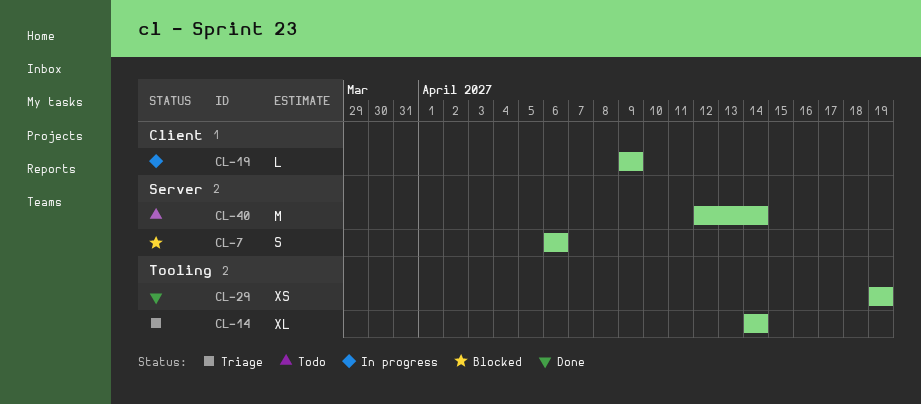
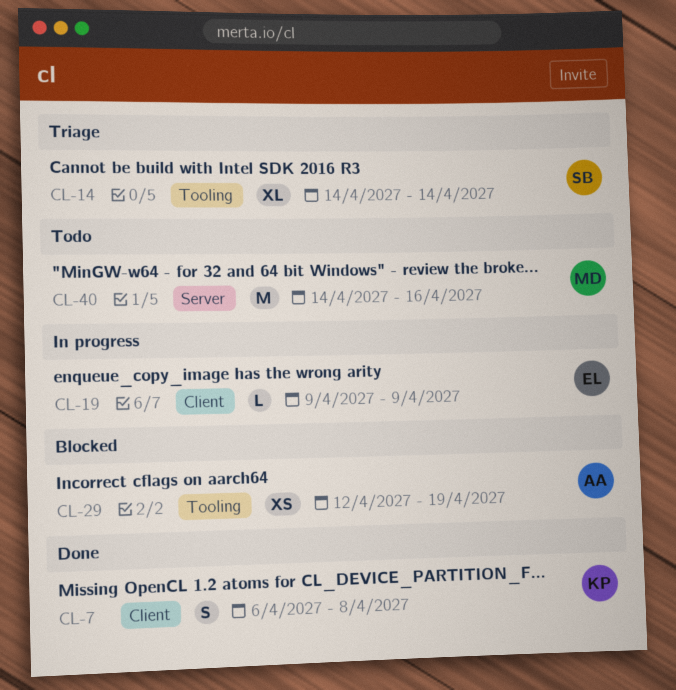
CL-7, status: Blocked -> Done
CL-7, label: Server -> Client
CL-7, due: Apr 6 -> Apr 8
CL-29, status: Done -> Blocked
CL-29, start: Apr 19 -> Apr 12
CL-40, start: Apr 12 -> Apr 14
CL-40, due: Apr 14 -> Apr 16

